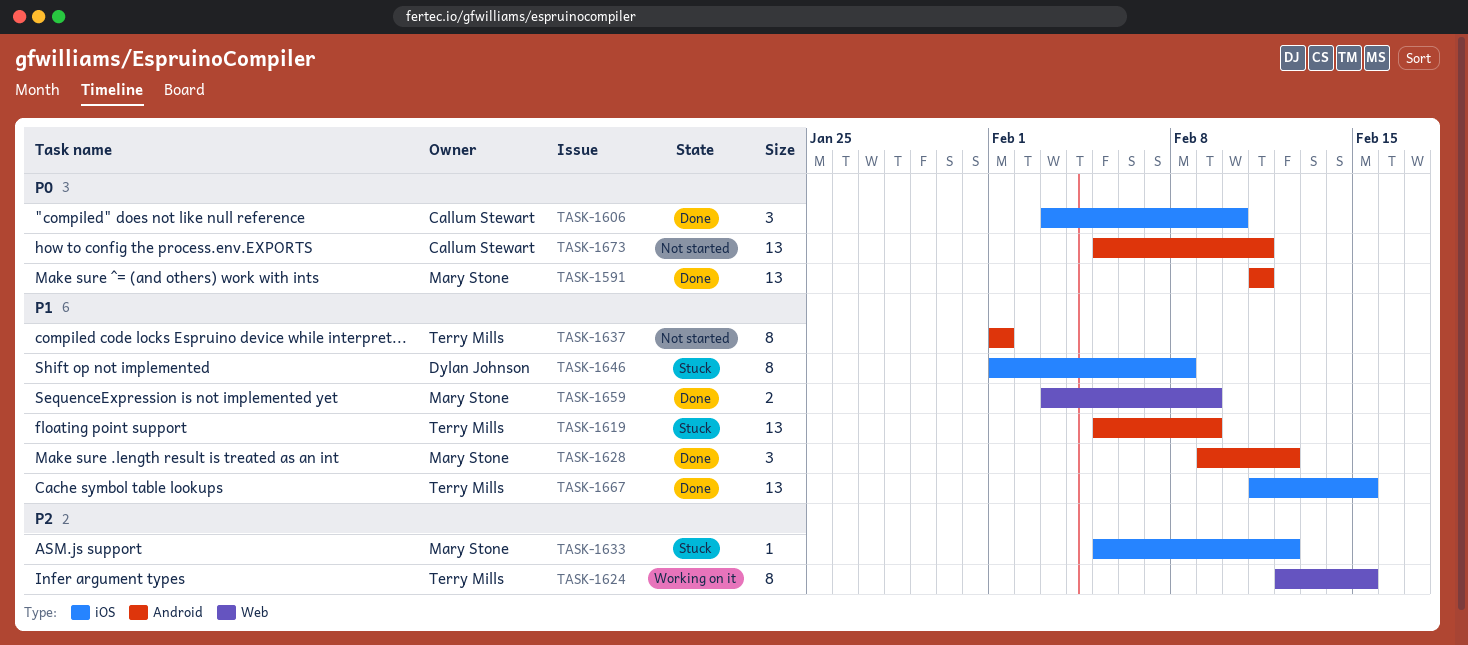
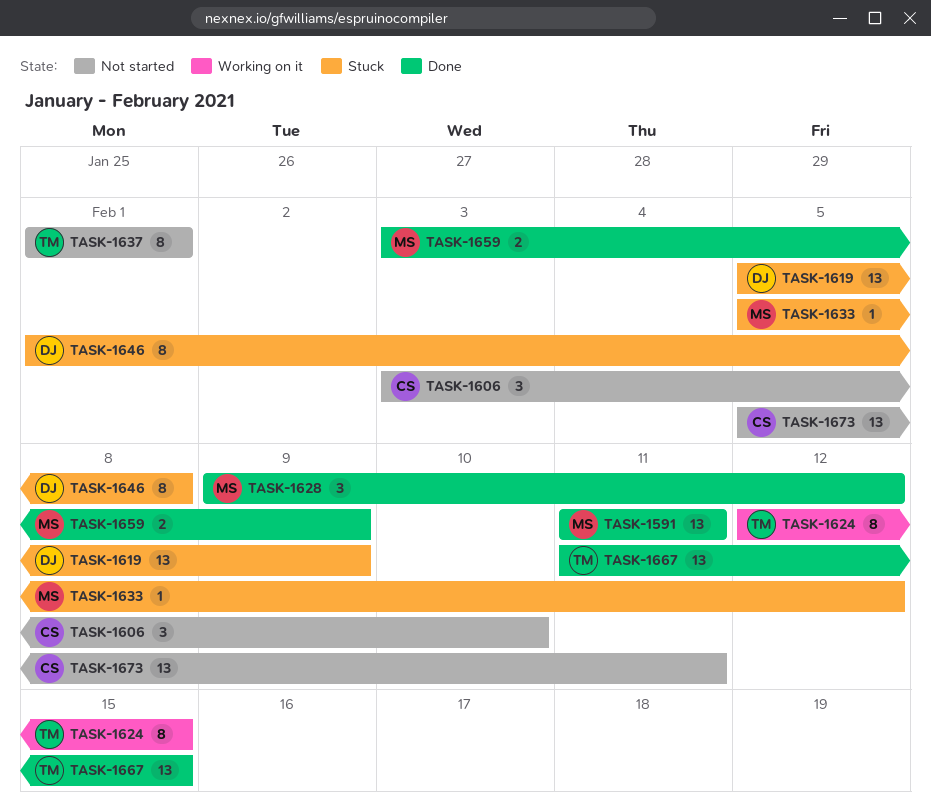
TASK-1606, status: Done -> Not started
TASK-1619, owner: Terry Mills -> Dylan Johnson

